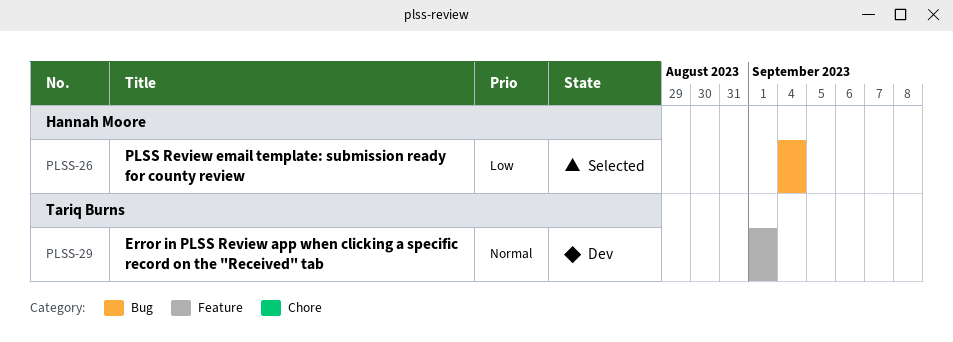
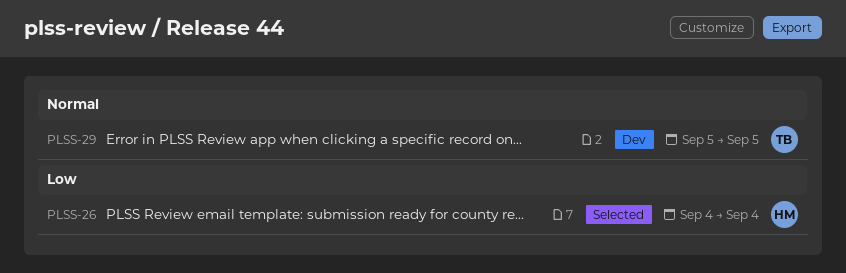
PLSS-29, start: Sep 1 -> Sep 5
PLSS-29, due: Sep 1 -> Sep 5

